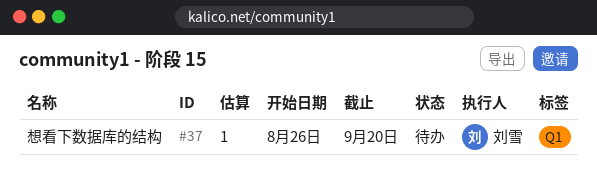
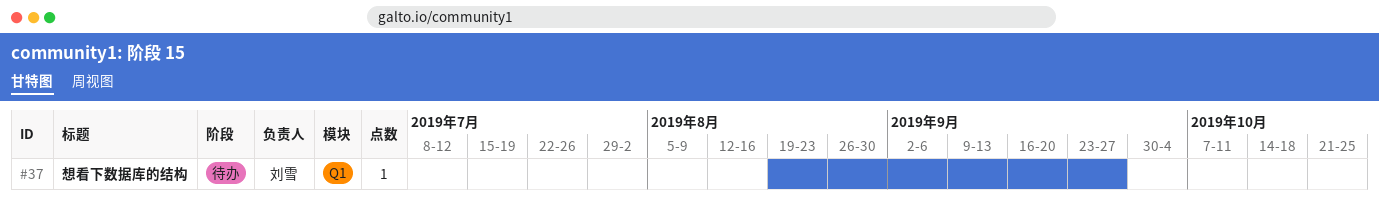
#37, start: Aug 26 -> Aug 19
#37, due: Sep 20 -> Sep 27

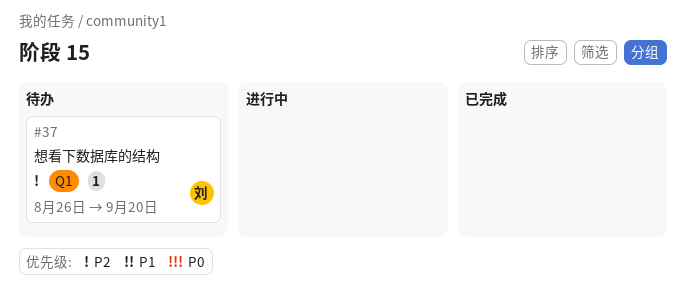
#37, start: Aug 19 -> Aug 26
#37, due: Sep 27 -> Sep 20

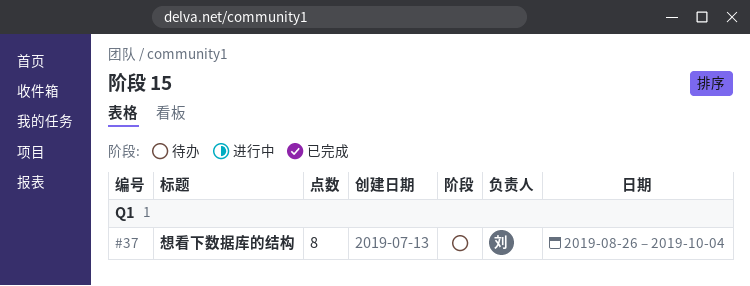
#37, estimate: 1 -> 8
#37, due: Sep 20 -> Oct 4

